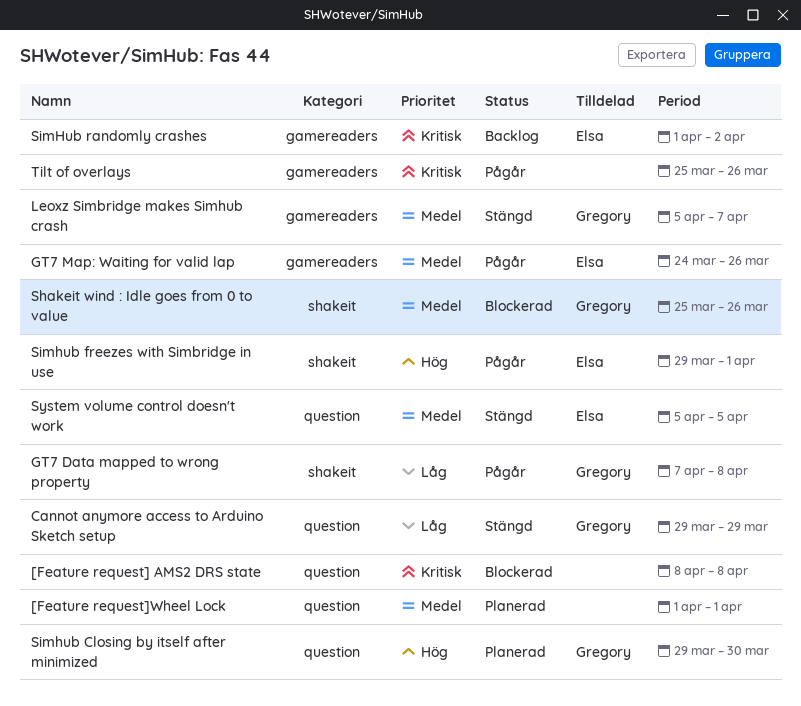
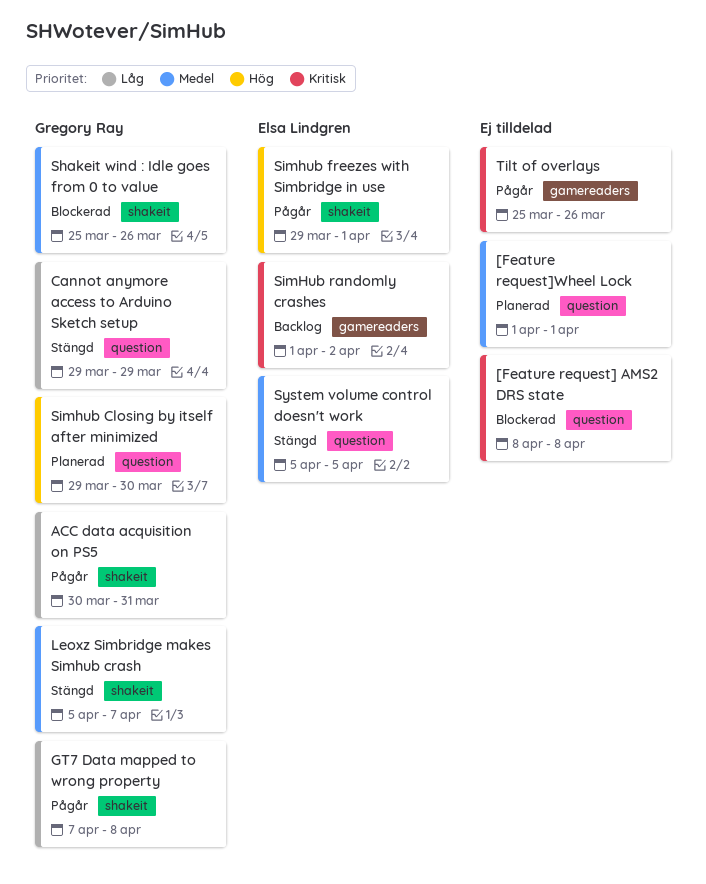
ACC data acquisition on PS5: none -> present
GT7 Map: Waiting for valid lap: present -> none
Leoxz Simbridge makes Simhub crash, label: gamereaders -> shakeit

